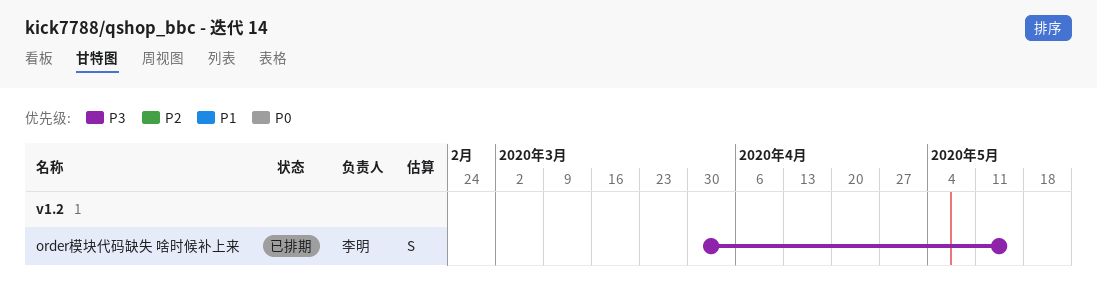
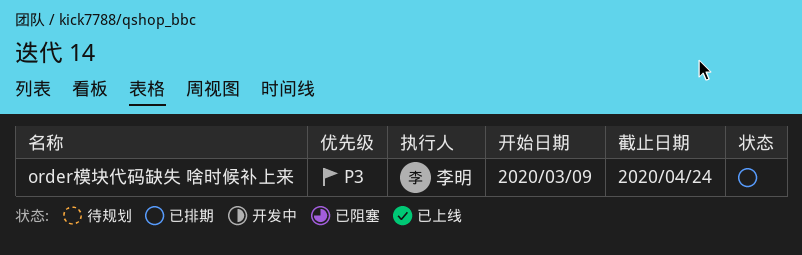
order模块代码缺失 啥时候补上来, start: Mar 30 -> Mar 9
order模块代码缺失 啥时候补上来, due: May 15 -> Apr 24

